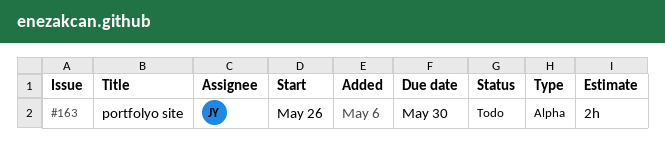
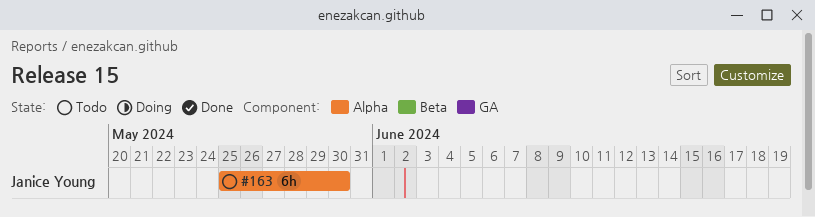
#163, estimate: 2h -> 6h
#163, start: May 26 -> May 25

